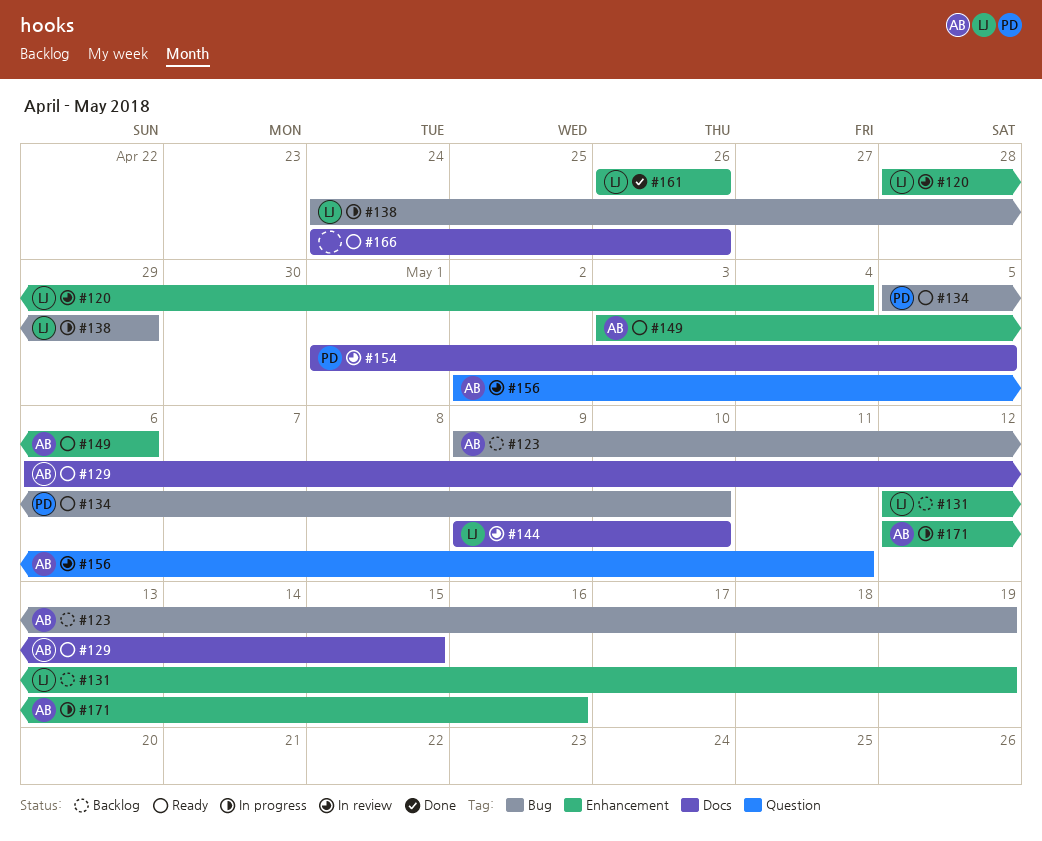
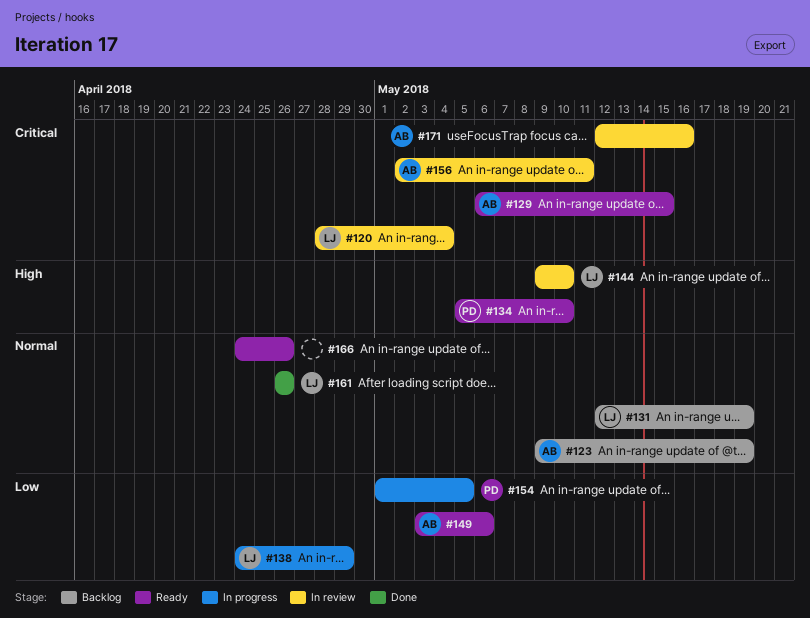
#154, status: In review -> In progress
#171, status: In progress -> In review

